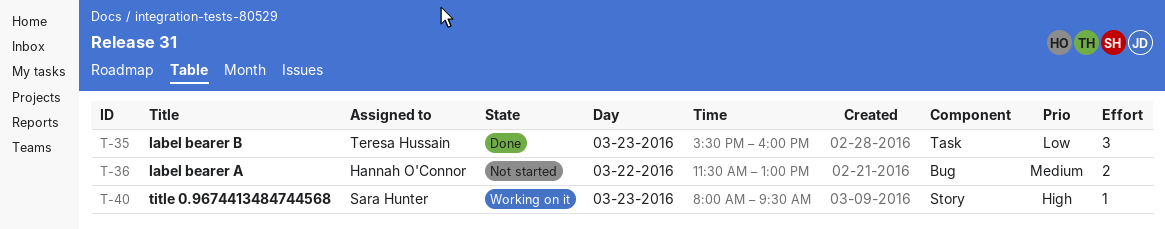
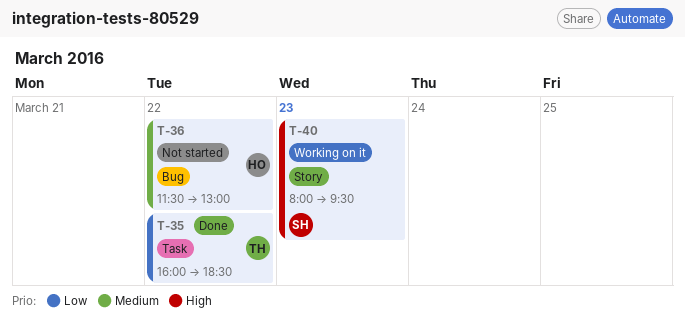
T-35, day: Mar 23 -> Mar 22
T-35, begins: 15:30 -> 16:00
T-35, ends: 16:00 -> 18:30

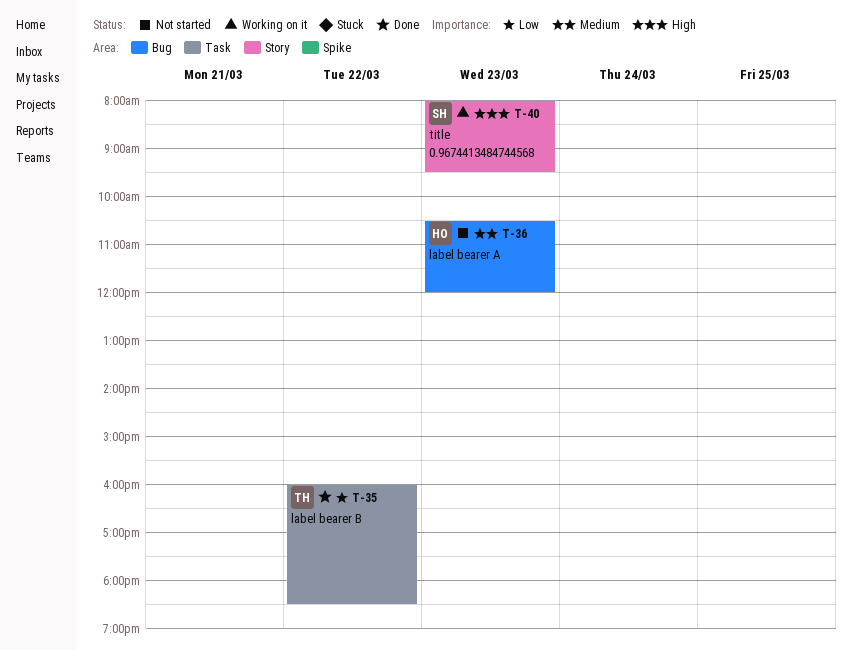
T-36, day: Mar 22 -> Mar 23
T-36, begins: 11:30 -> 10:30
T-36, ends: 13:00 -> 12:00

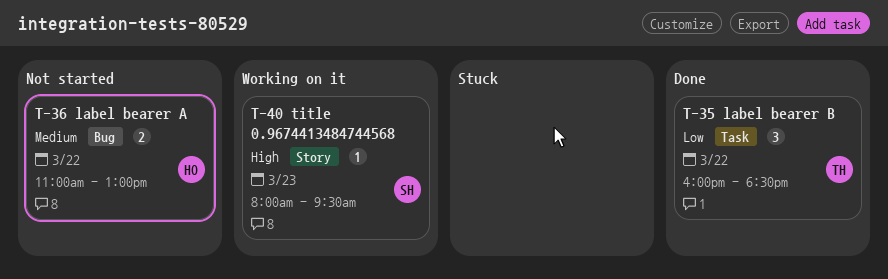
T-36, day: Mar 23 -> Mar 22
T-36, begins: 10:30 -> 11:00
T-36, ends: 12:00 -> 13:00

